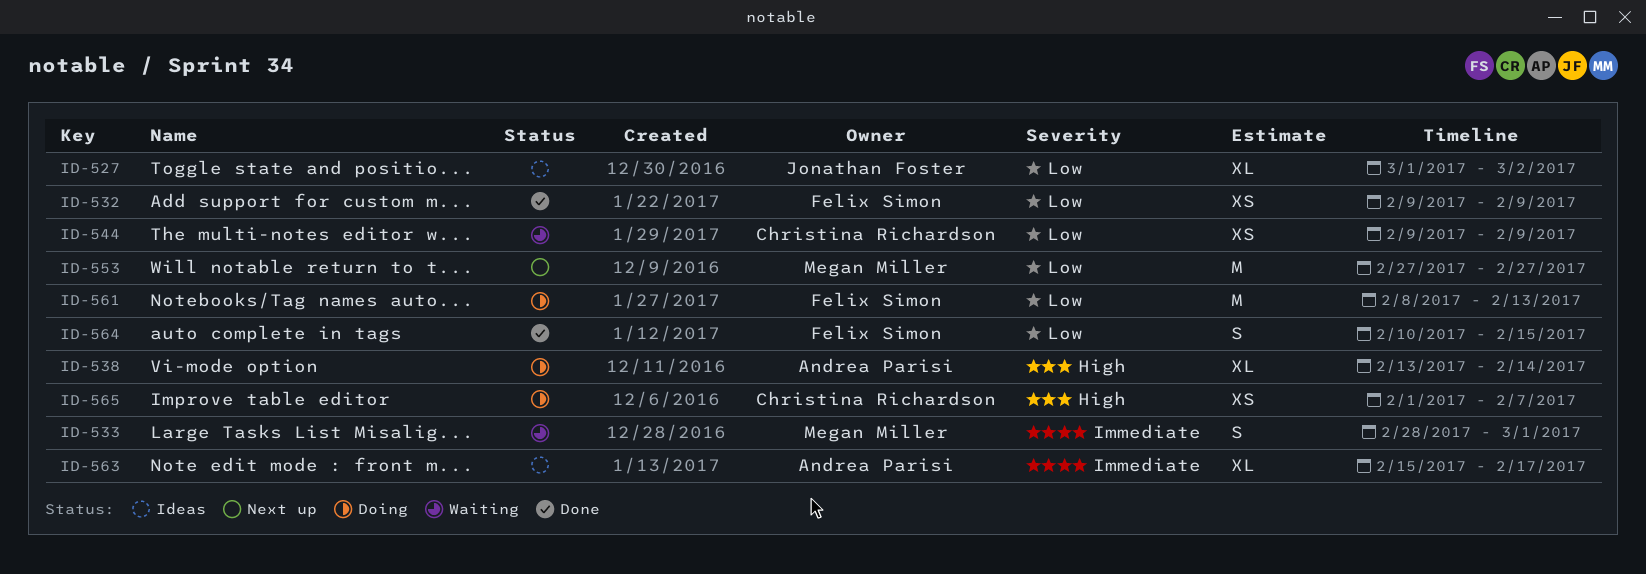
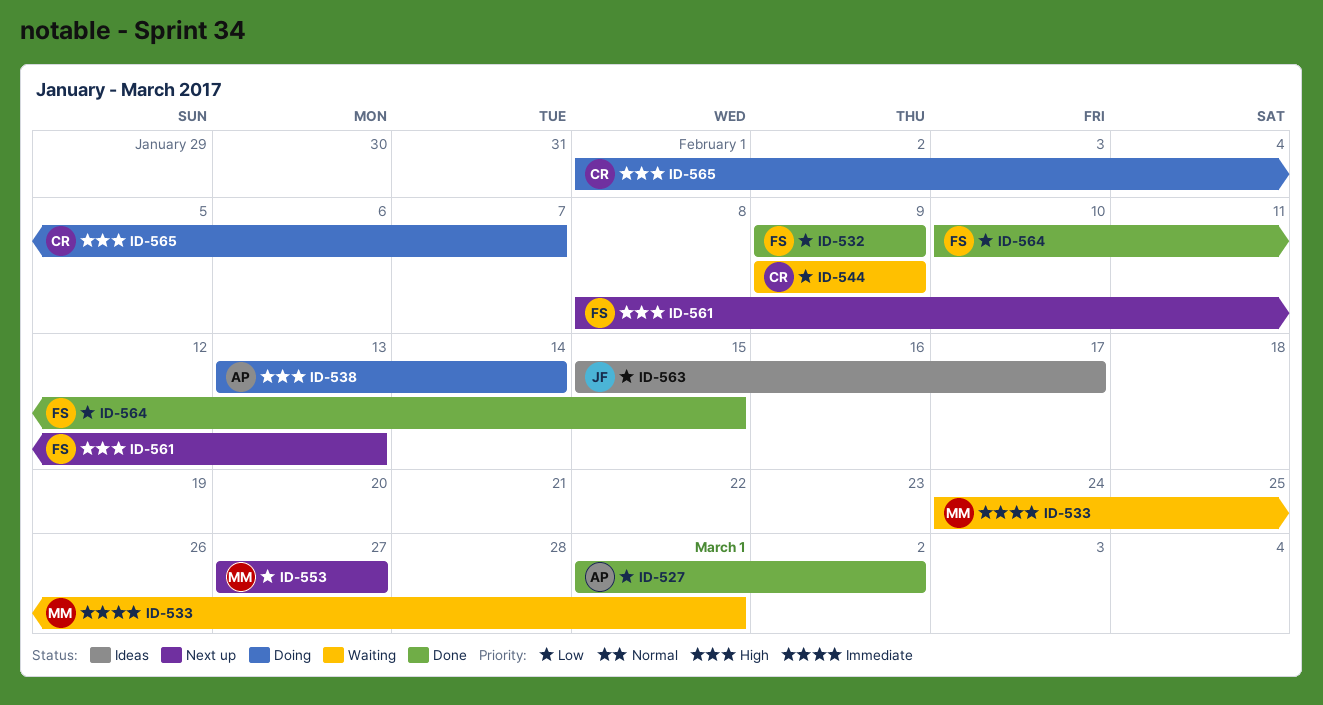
ID-527, status: Ideas -> Done
ID-527, owner: Jonathan Foster -> Andrea Parisi
ID-533, start: Feb 28 -> Feb 24
ID-561, status: Doing -> Next up
ID-561, priority: Low -> High
ID-563, owner: Andrea Parisi -> Jonathan Foster
ID-563, priority: Immediate -> Low

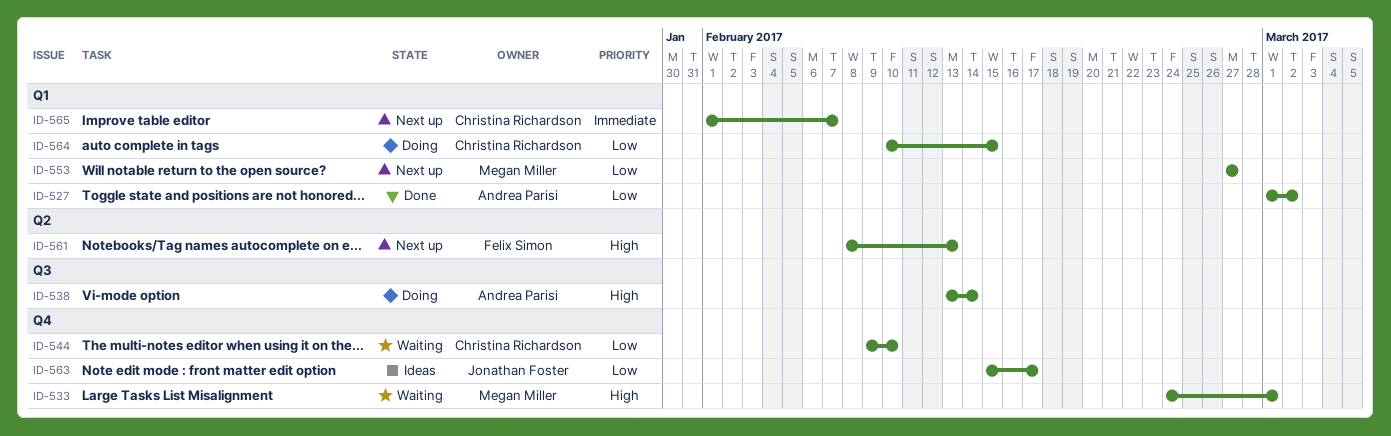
ID-532: present -> none
ID-533, priority: Immediate -> High
ID-544, due: Feb 9 -> Feb 10
ID-564, status: Done -> Doing
ID-564, owner: Felix Simon -> Christina Richardson
ID-565, status: Doing -> Next up
ID-565, priority: High -> Immediate

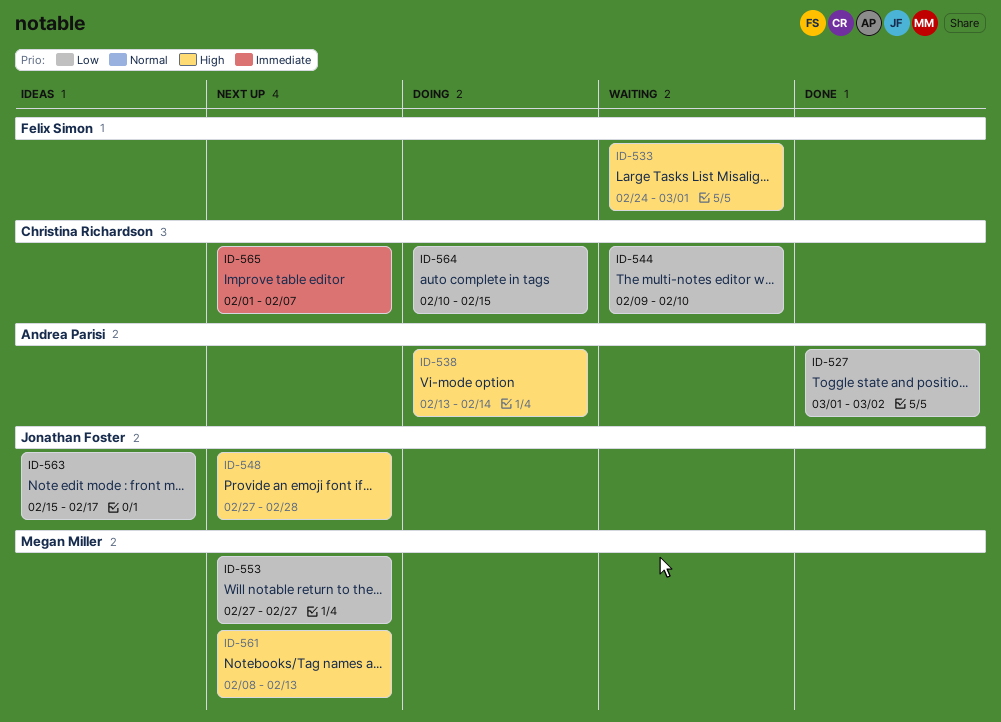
ID-533, owner: Megan Miller -> Felix Simon
ID-548: none -> present
ID-561, owner: Felix Simon -> Megan Miller

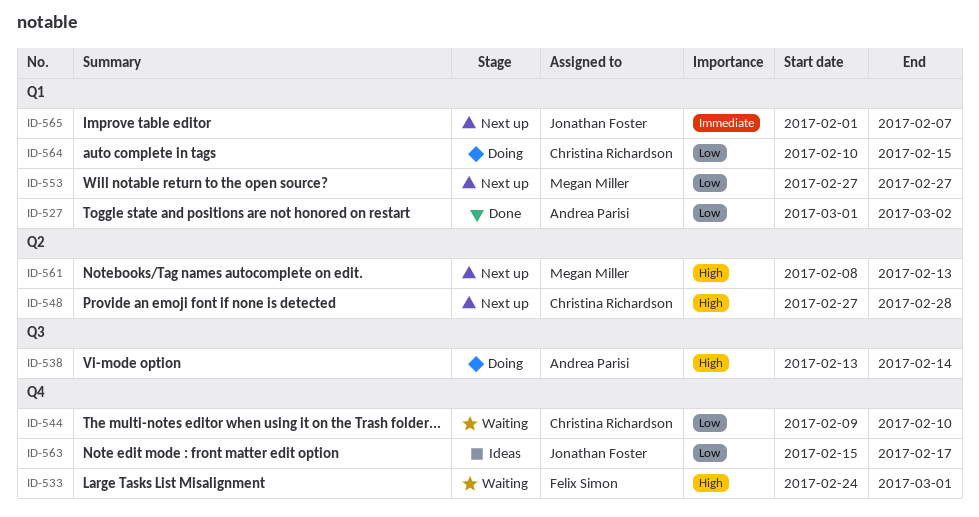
ID-548, owner: Jonathan Foster -> Christina Richardson
ID-565, owner: Christina Richardson -> Jonathan Foster

